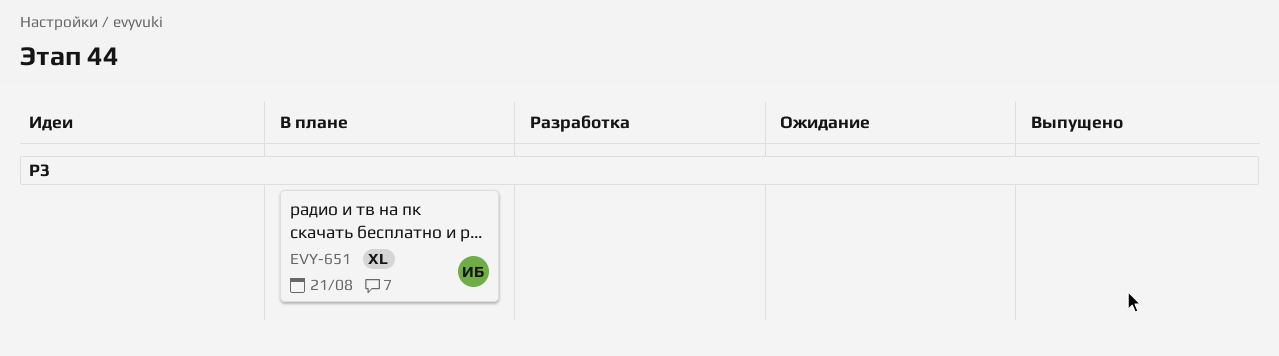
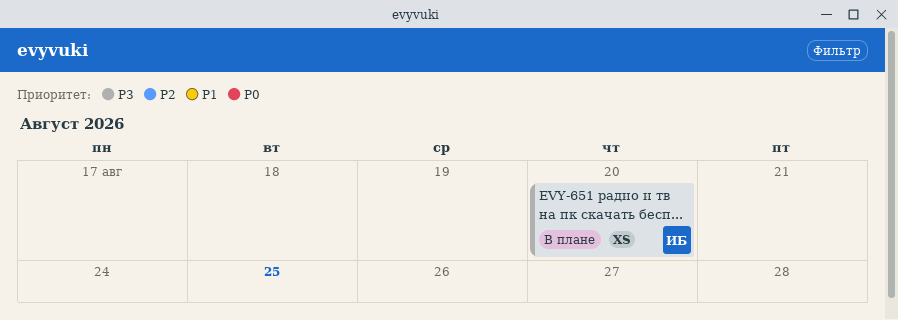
EVY-651, estimate: XL -> XS
EVY-651, due: Aug 21 -> Aug 20

